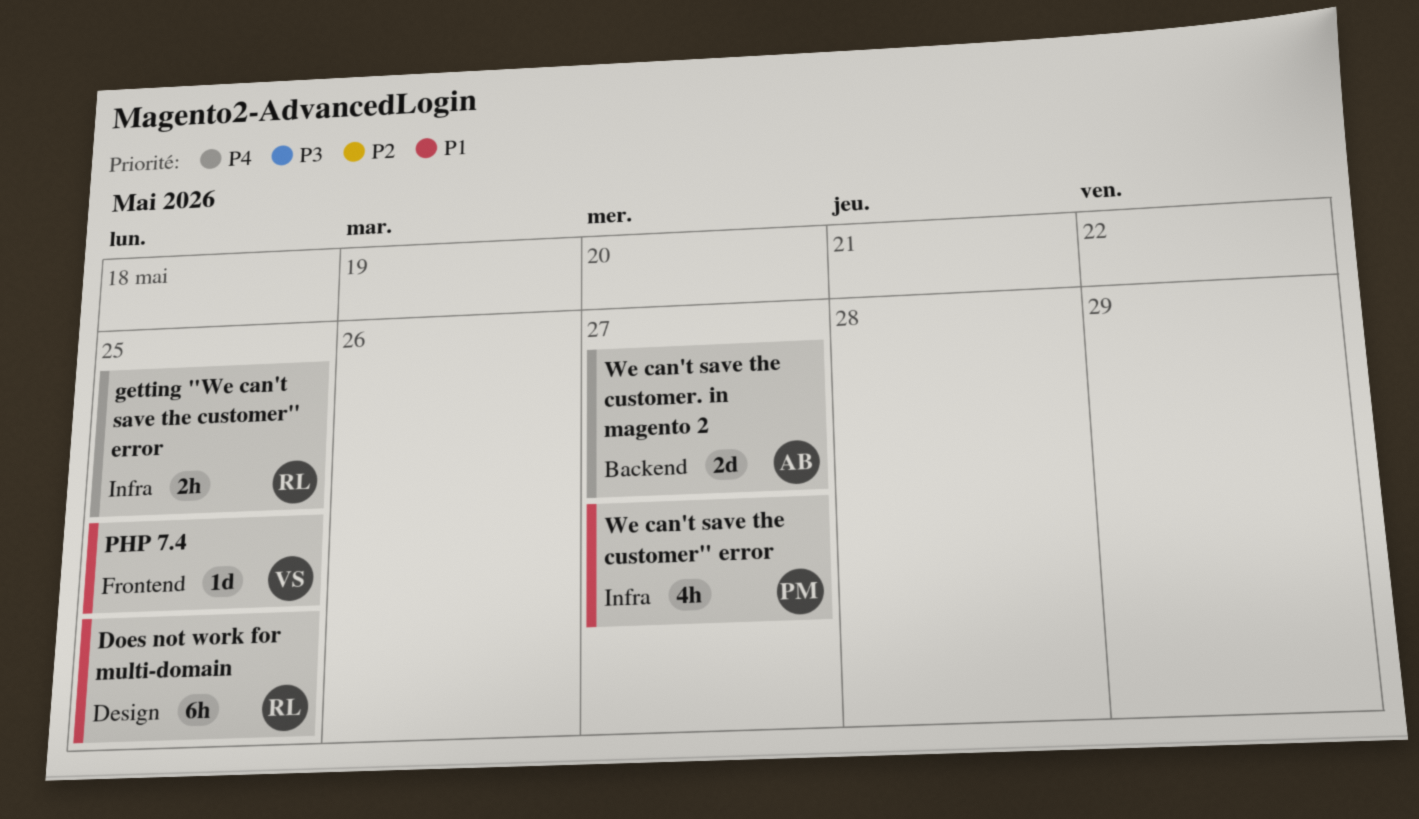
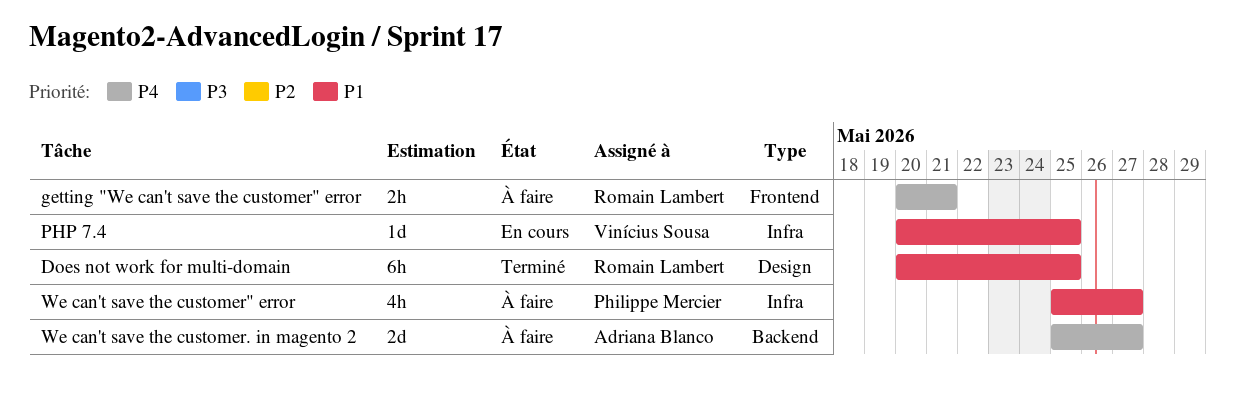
getting "We can't save the customer" error, label: Infra -> Frontend
getting "We can't save the customer" error, due: May 25 -> May 21
PHP 7.4, label: Frontend -> Infra

